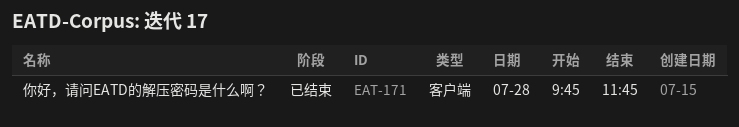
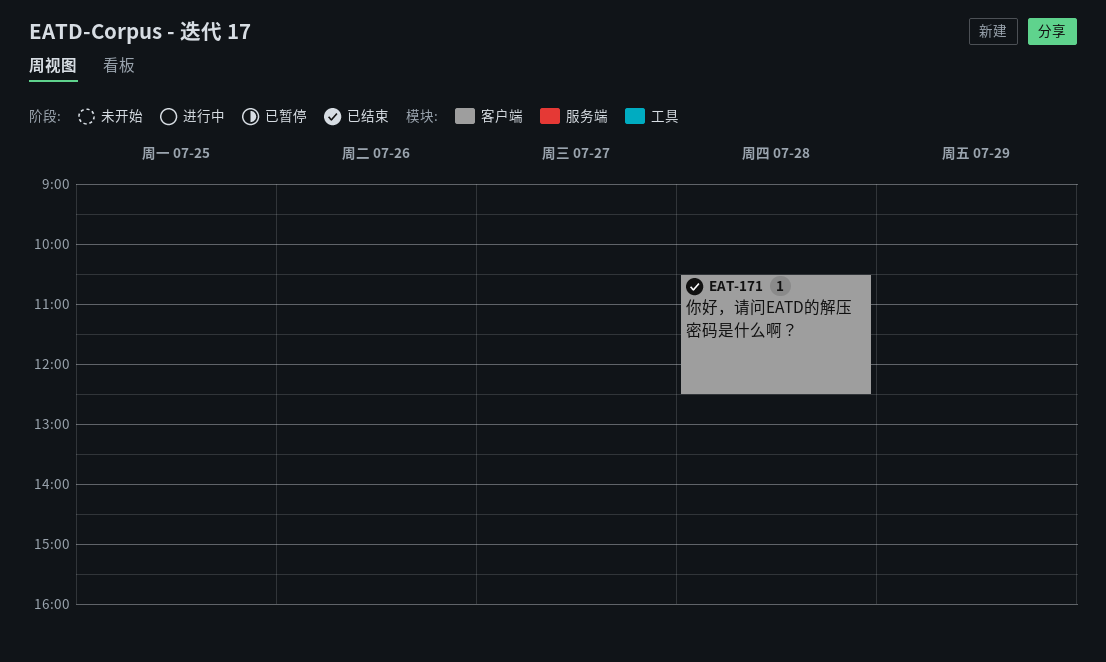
EAT-171, begins: 09:45 -> 10:30
EAT-171, ends: 11:45 -> 12:30

